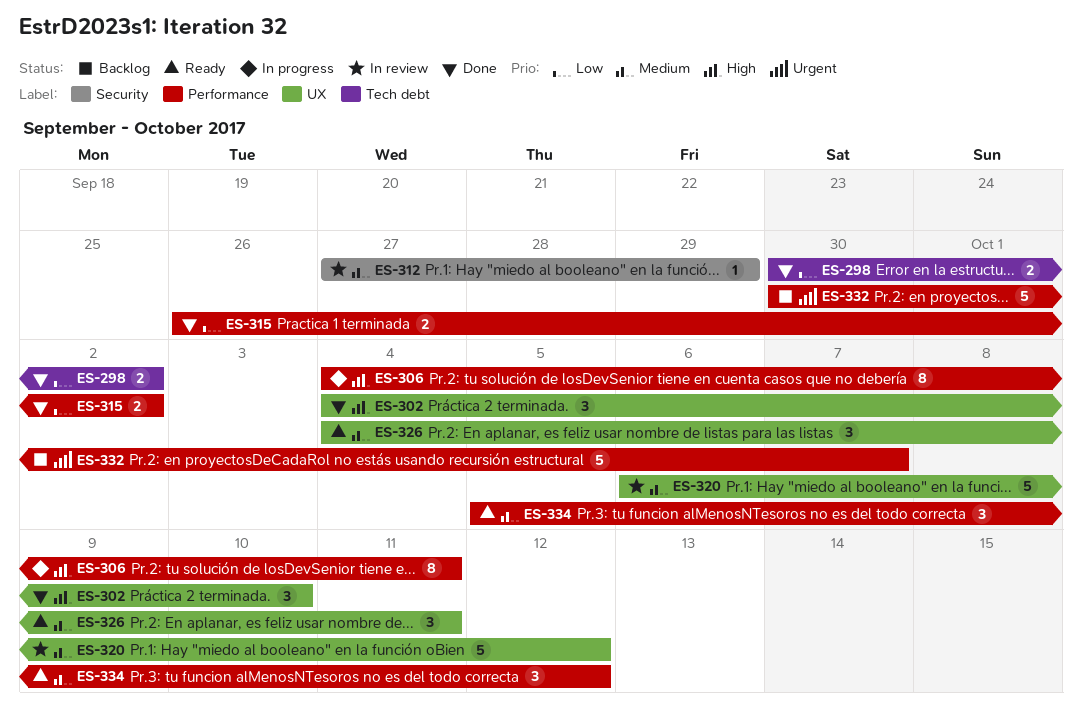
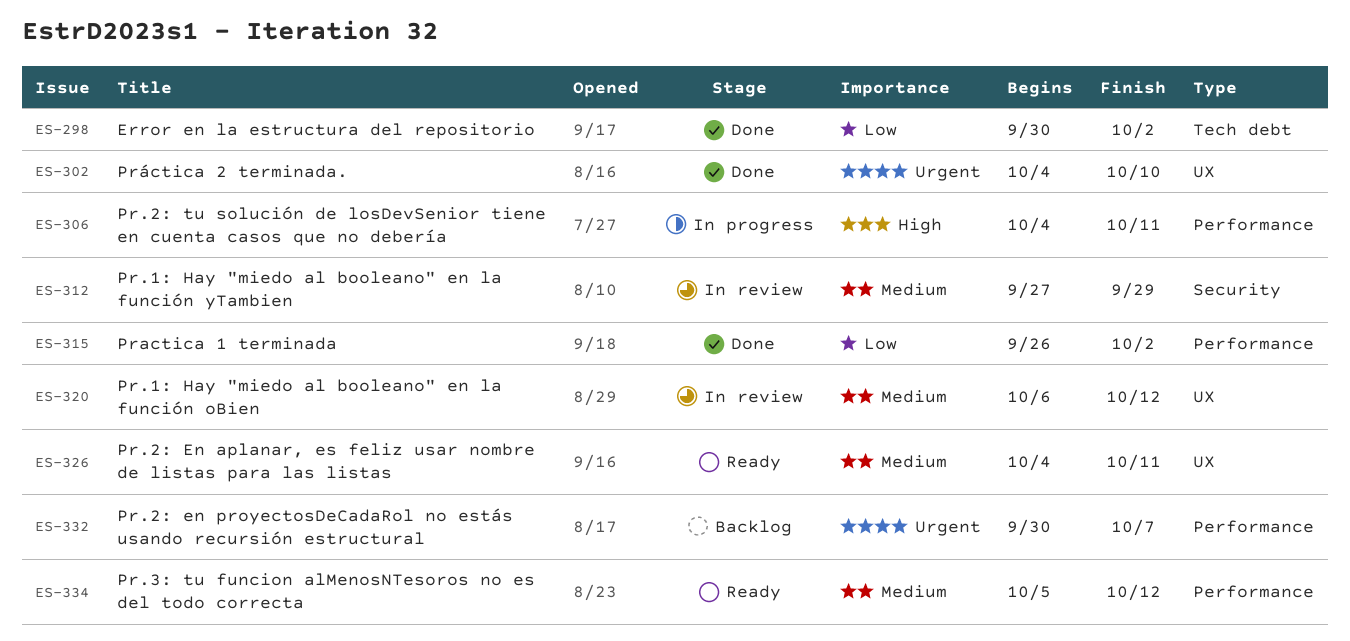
ES-302, priority: High -> Urgent

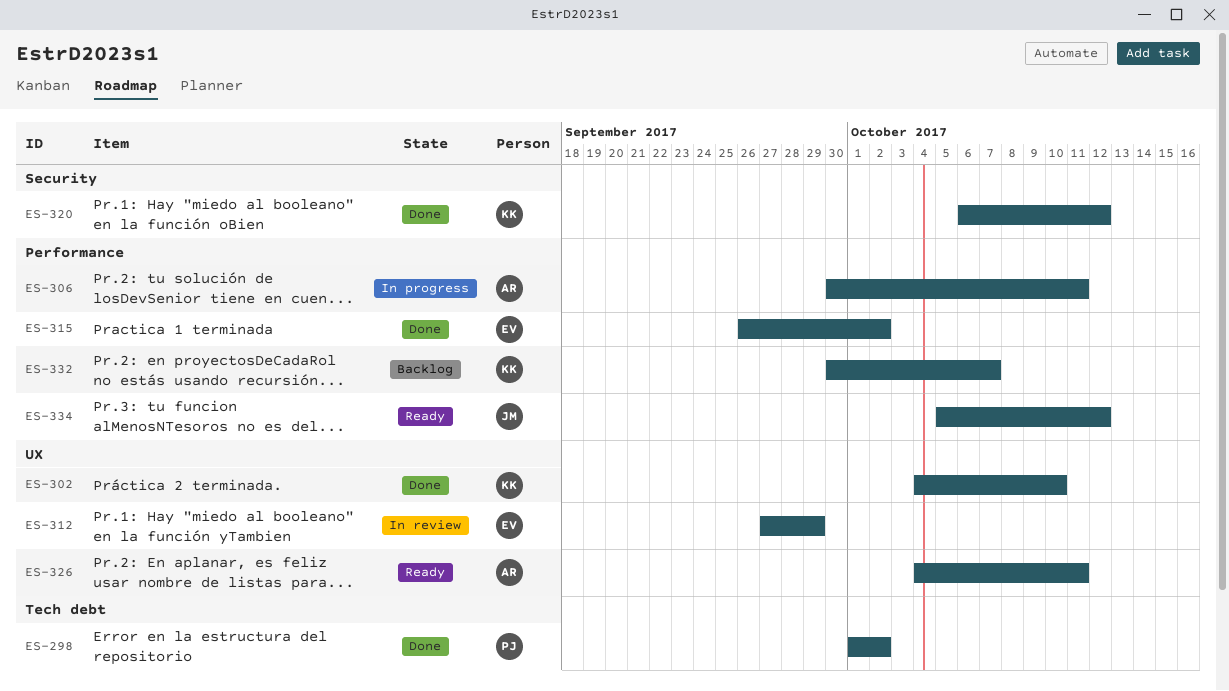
ES-298, start: Sep 30 -> Oct 1
ES-306, start: Oct 4 -> Sep 30
ES-312, label: Security -> UX
ES-320, status: In review -> Done
ES-320, label: UX -> Security

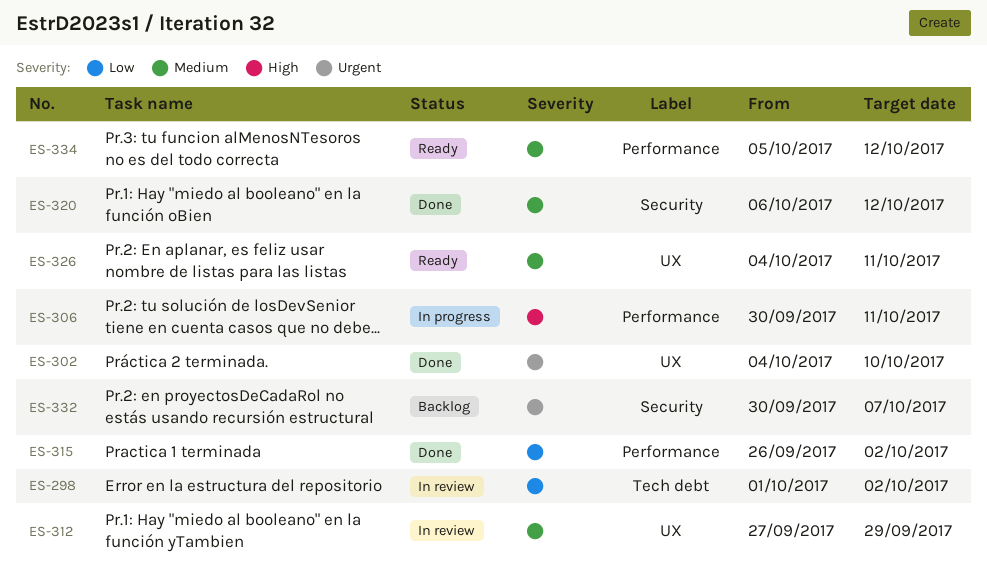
ES-298, status: Done -> In review
ES-332, label: Performance -> Security

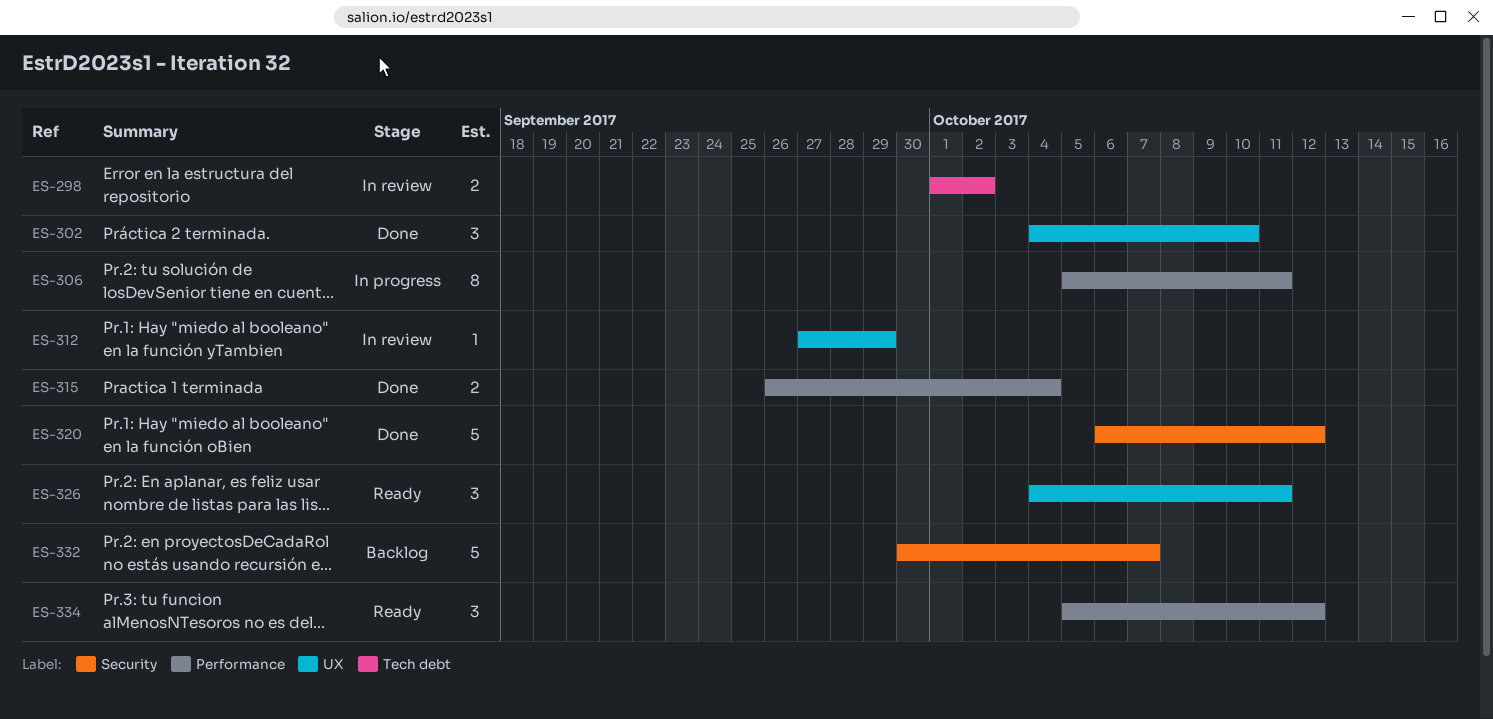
ES-306, start: Sep 30 -> Oct 5
ES-315, due: Oct 2 -> Oct 4

